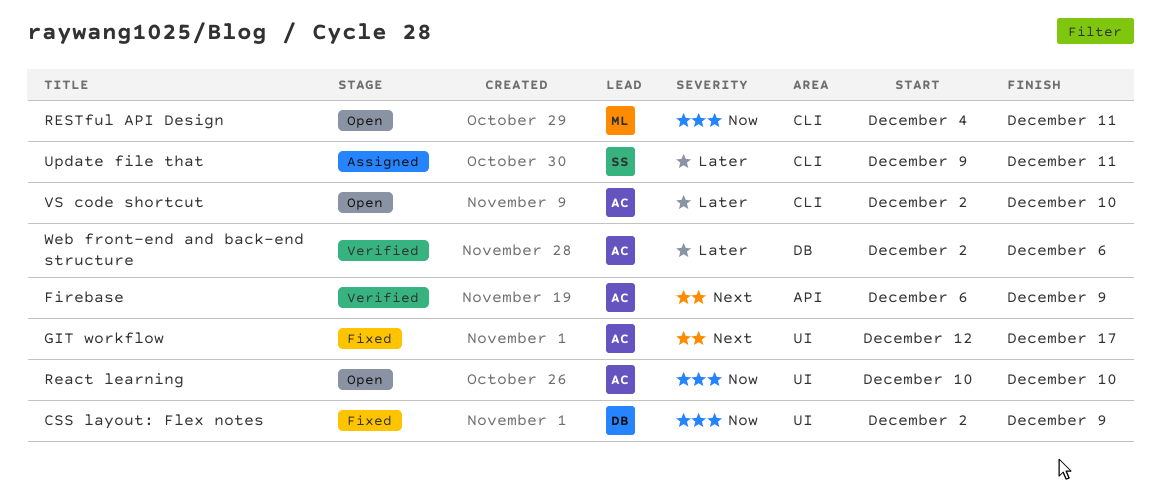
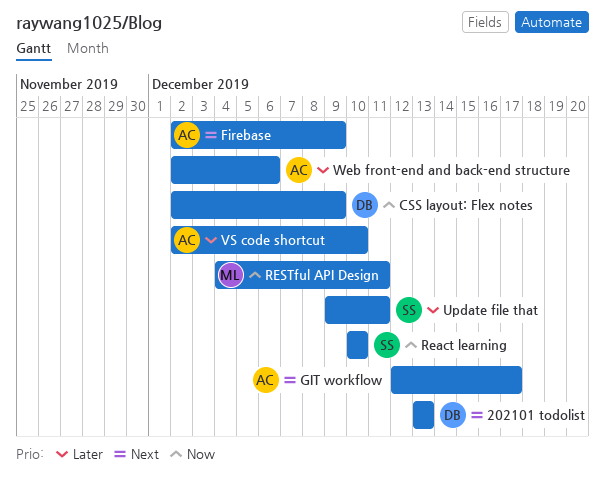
202101 todolist: none -> present
Firebase, start: Dec 6 -> Dec 2
React learning, owner: AC -> SS

